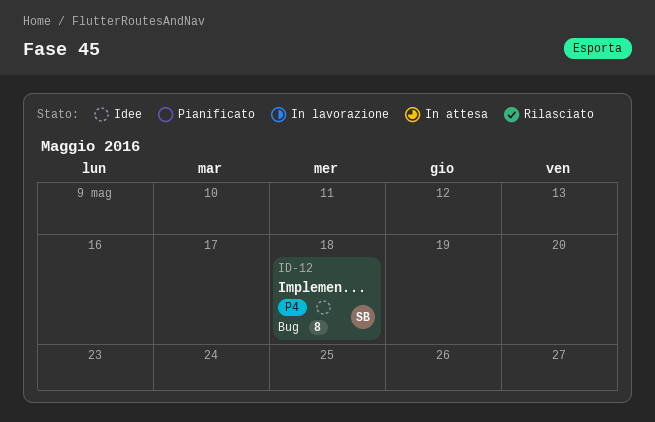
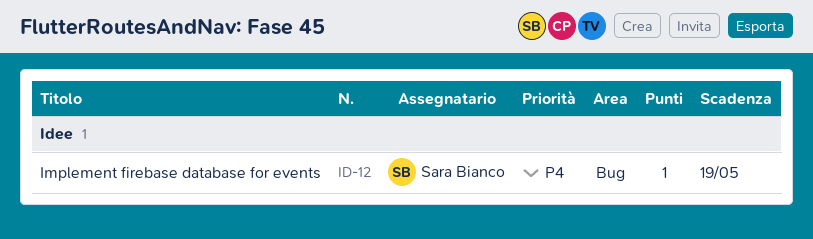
ID-12, estimate: 8 -> 1
ID-12, due: May 18 -> May 19

